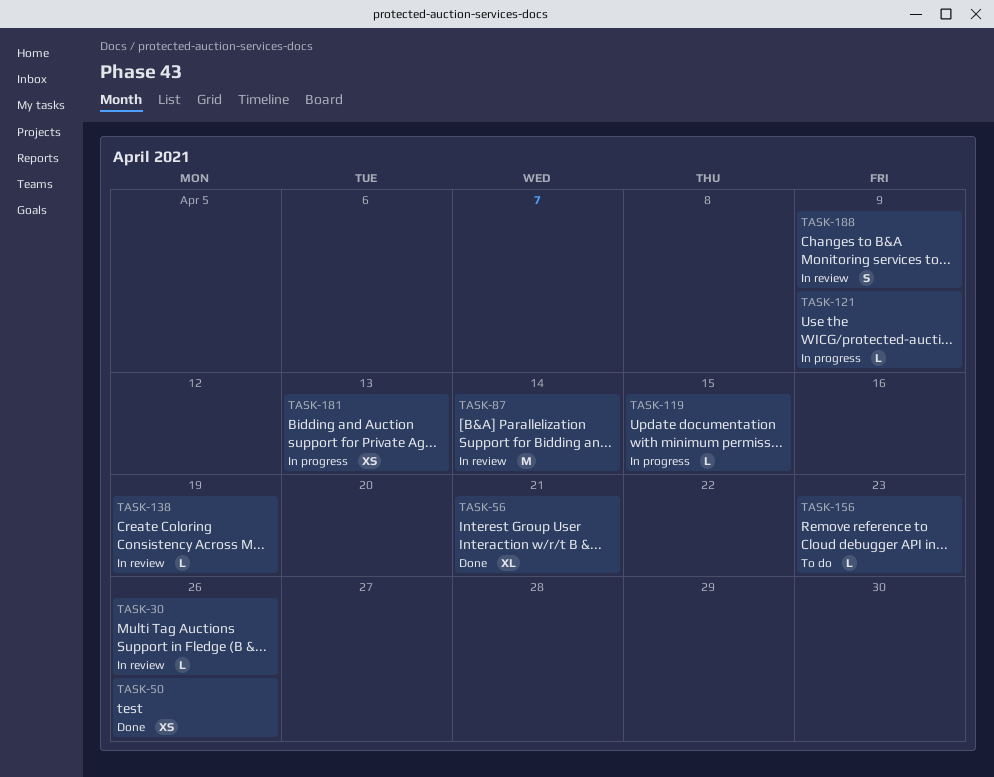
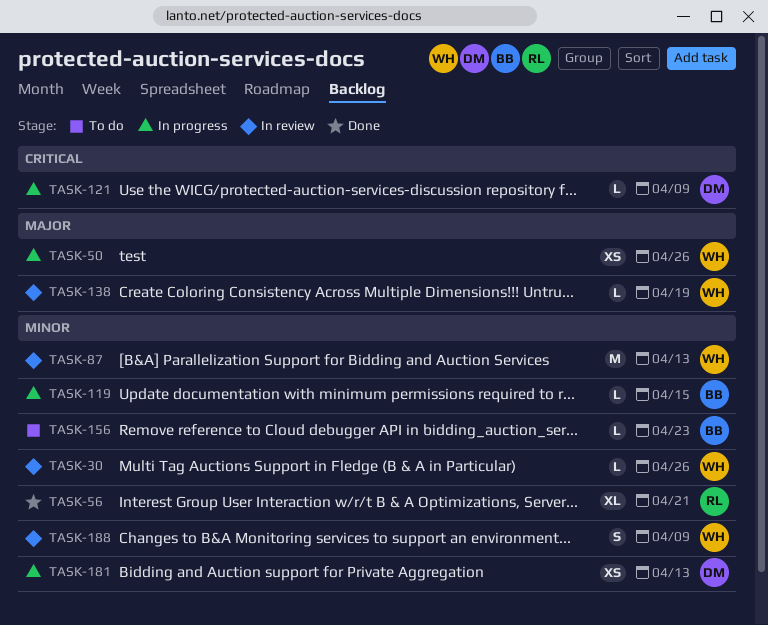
TASK-50, status: Done -> In progress
TASK-87, due: Apr 14 -> Apr 13

